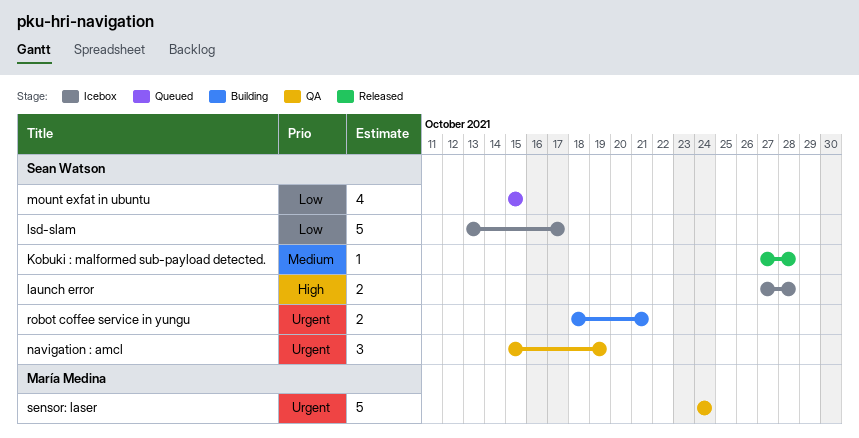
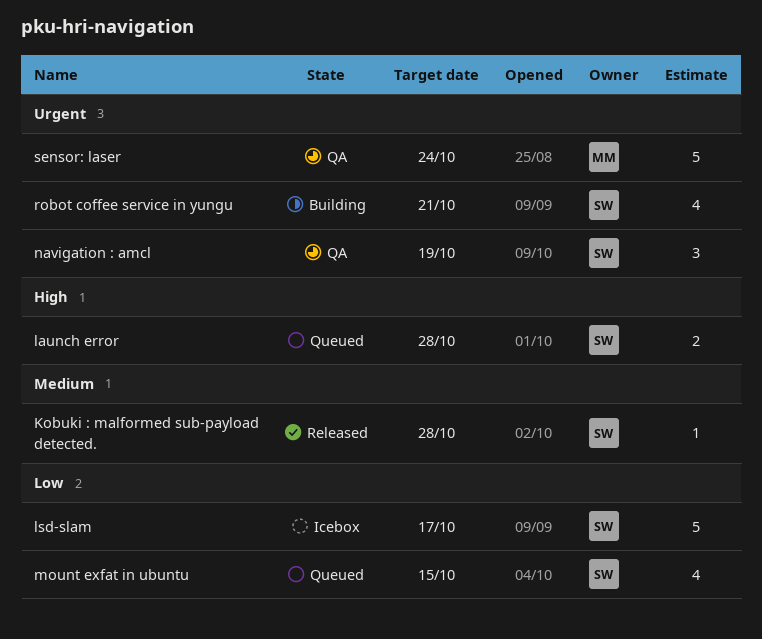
launch error, status: Icebox -> Queued
robot coffee service in yungu, estimate: 2 -> 4

